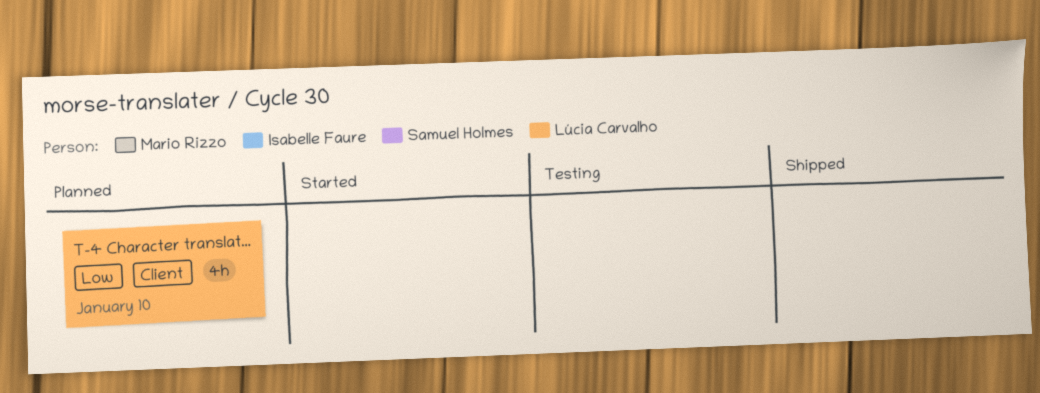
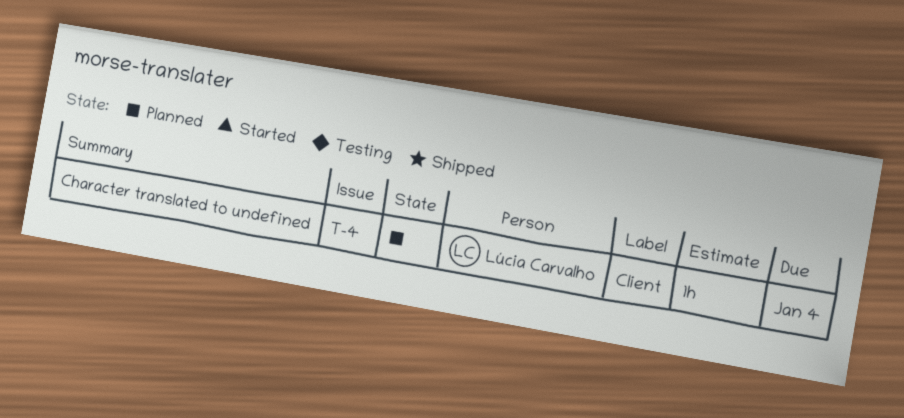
T-4, estimate: 4h -> 1h
T-4, due: Jan 10 -> Jan 4

